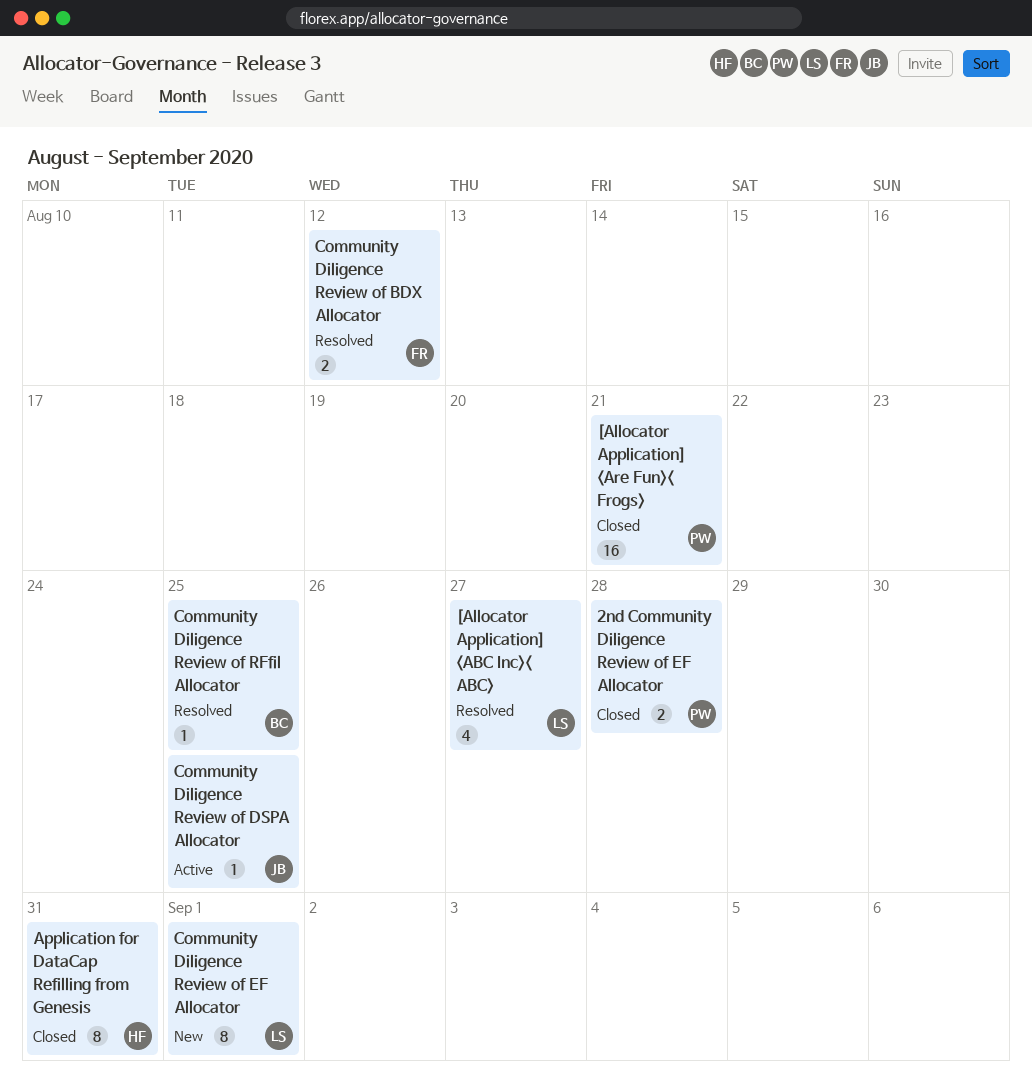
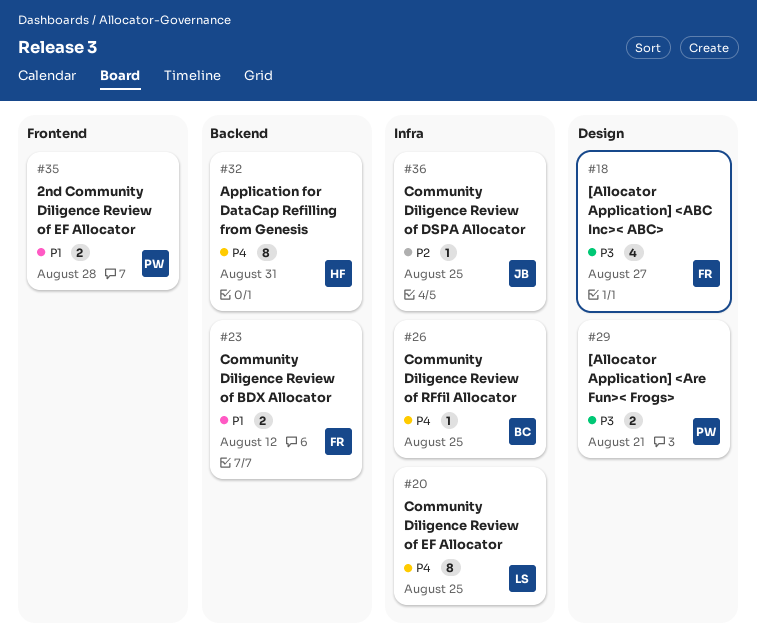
[Allocator Application] <ABC Inc>< ABC>, owner: LS -> FR
[Allocator Application] <Are Fun>< Frogs>, estimate: 16 -> 2
Community Diligence Review of EF Allocator, due: Sep 1 -> Aug 25

